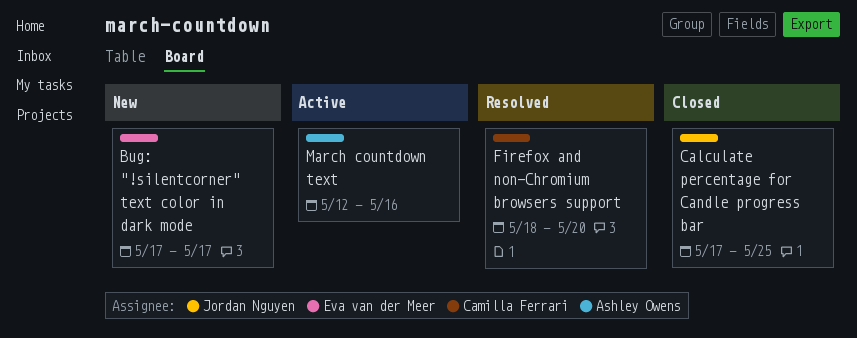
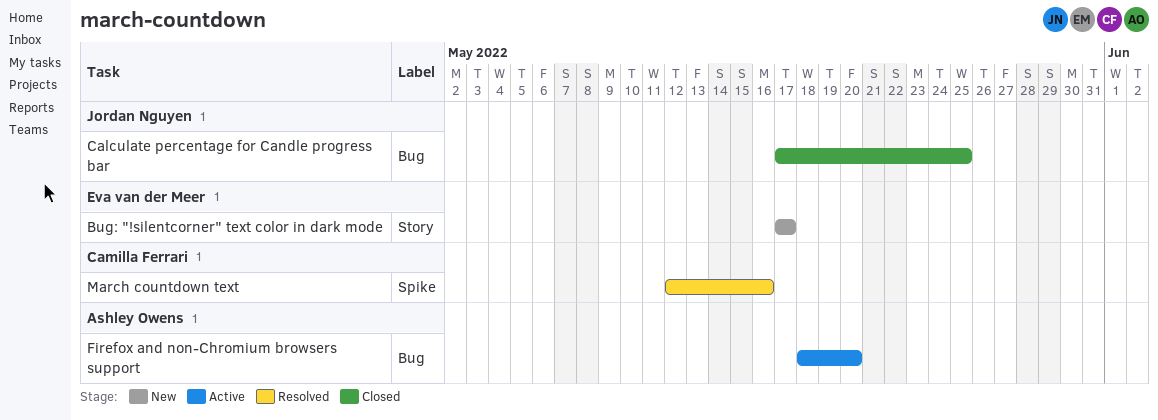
Firefox and non-Chromium browsers support, status: Resolved -> Active
Firefox and non-Chromium browsers support, owner: Camilla Ferrari -> Ashley Owens
March countdown text, status: Active -> Resolved
March countdown text, owner: Ashley Owens -> Camilla Ferrari

